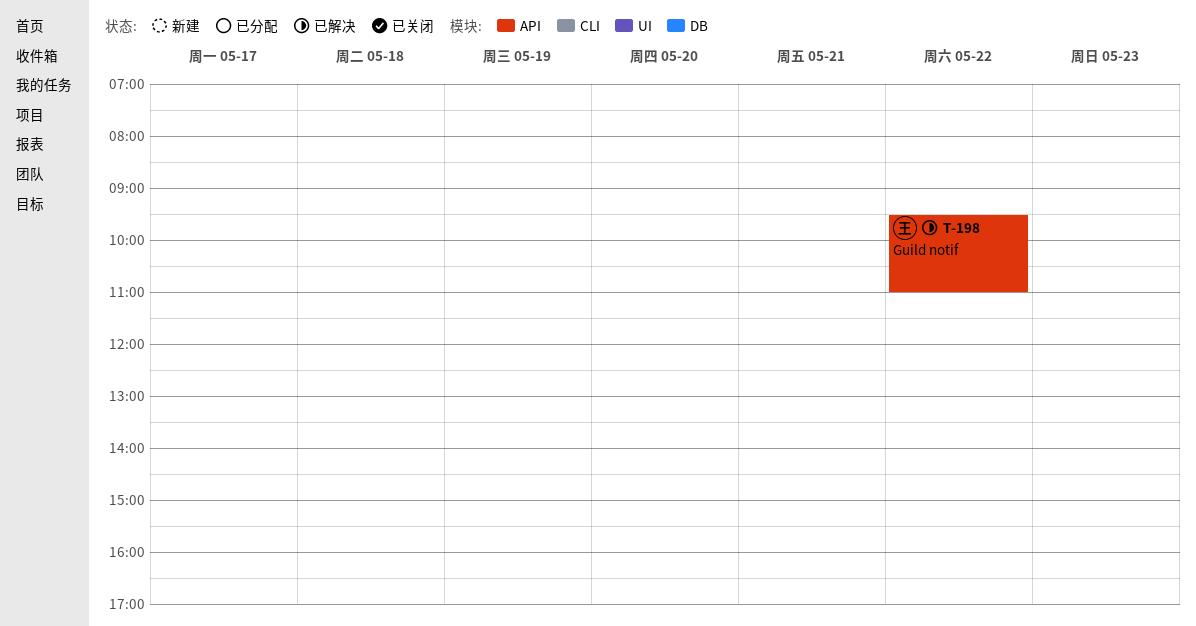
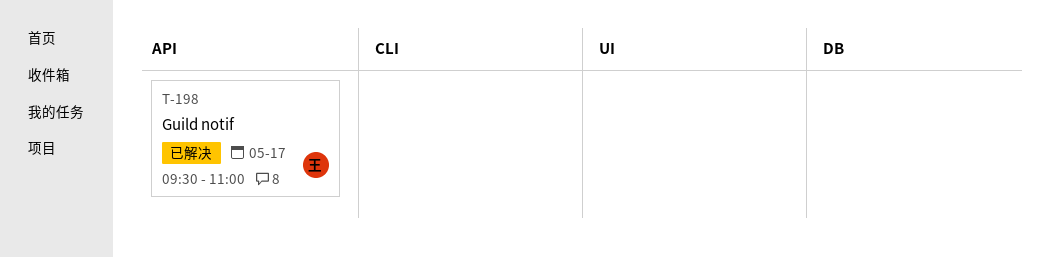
T-198, day: May 22 -> May 17

